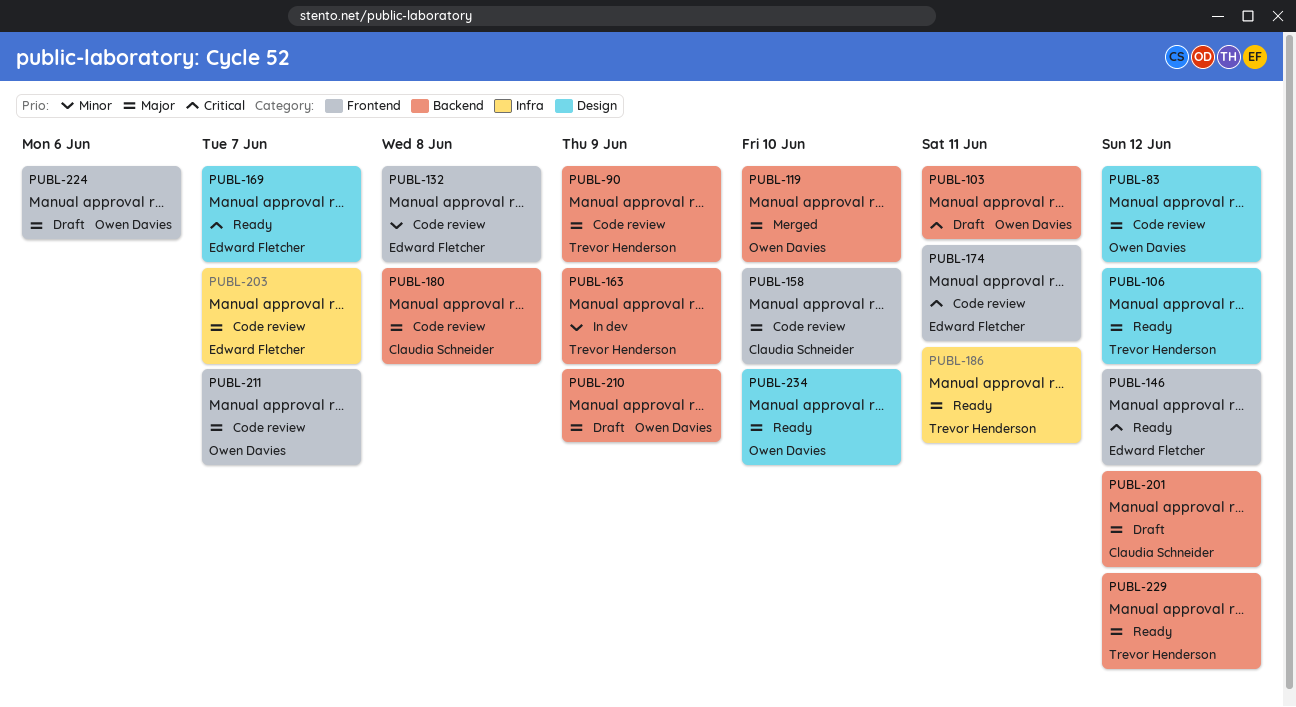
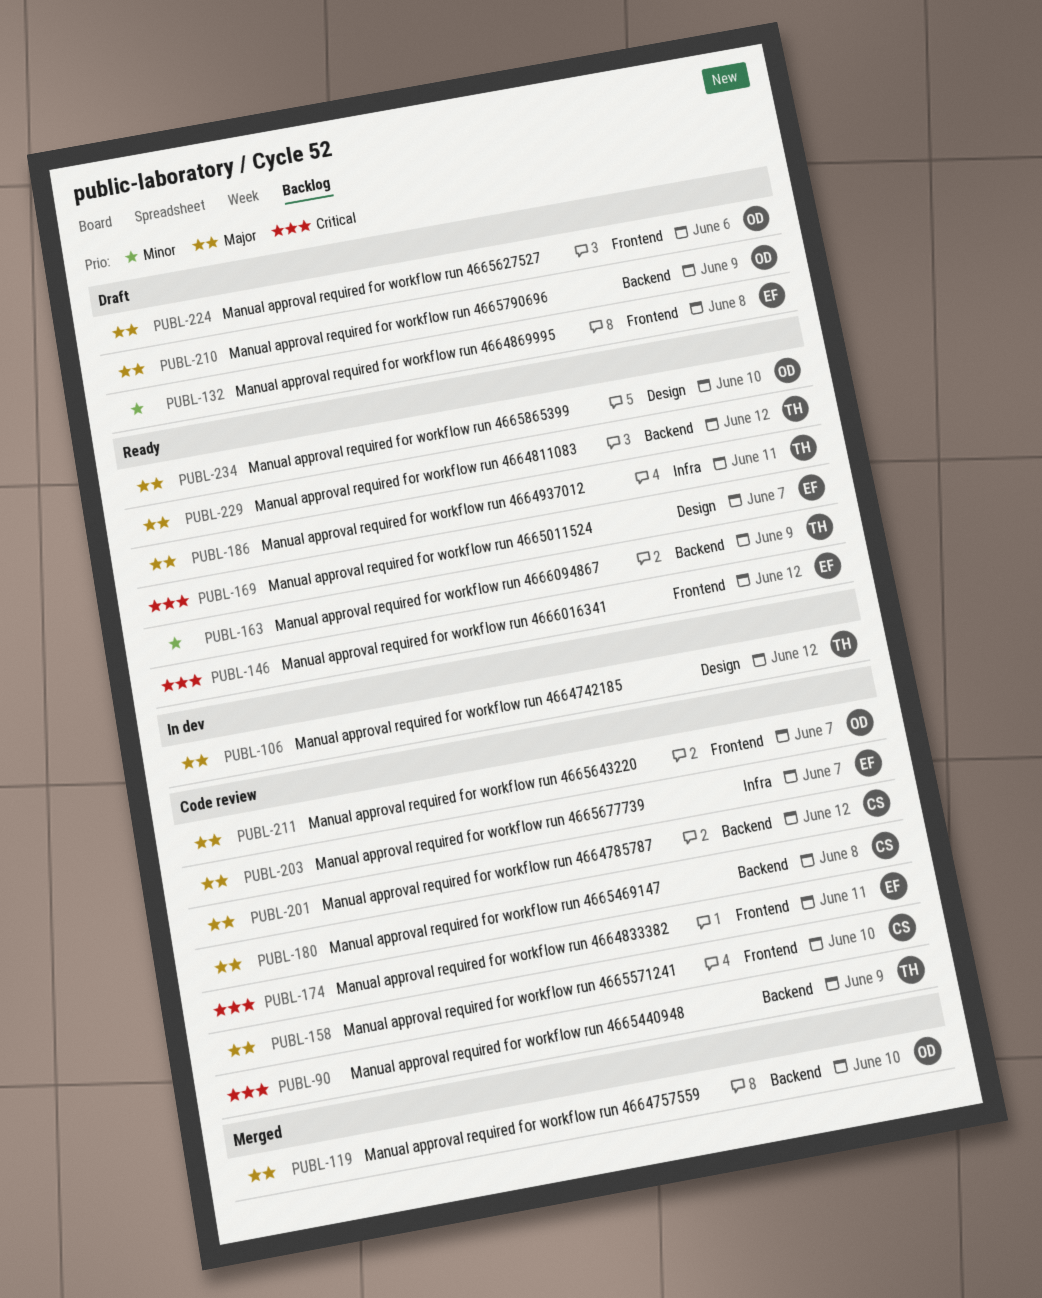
PUBL-83: present -> none
PUBL-90, priority: Major -> Critical
PUBL-103: present -> none
PUBL-106, status: Ready -> In dev
PUBL-132, status: Code review -> Draft
PUBL-163, status: In dev -> Ready
PUBL-201, status: Draft -> Code review

